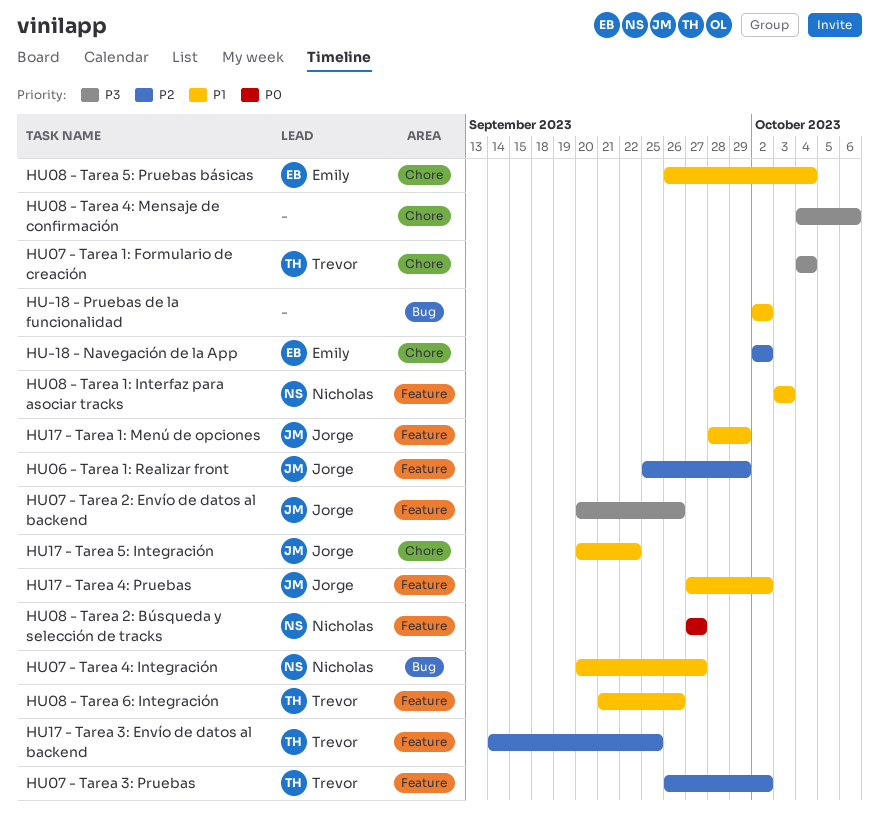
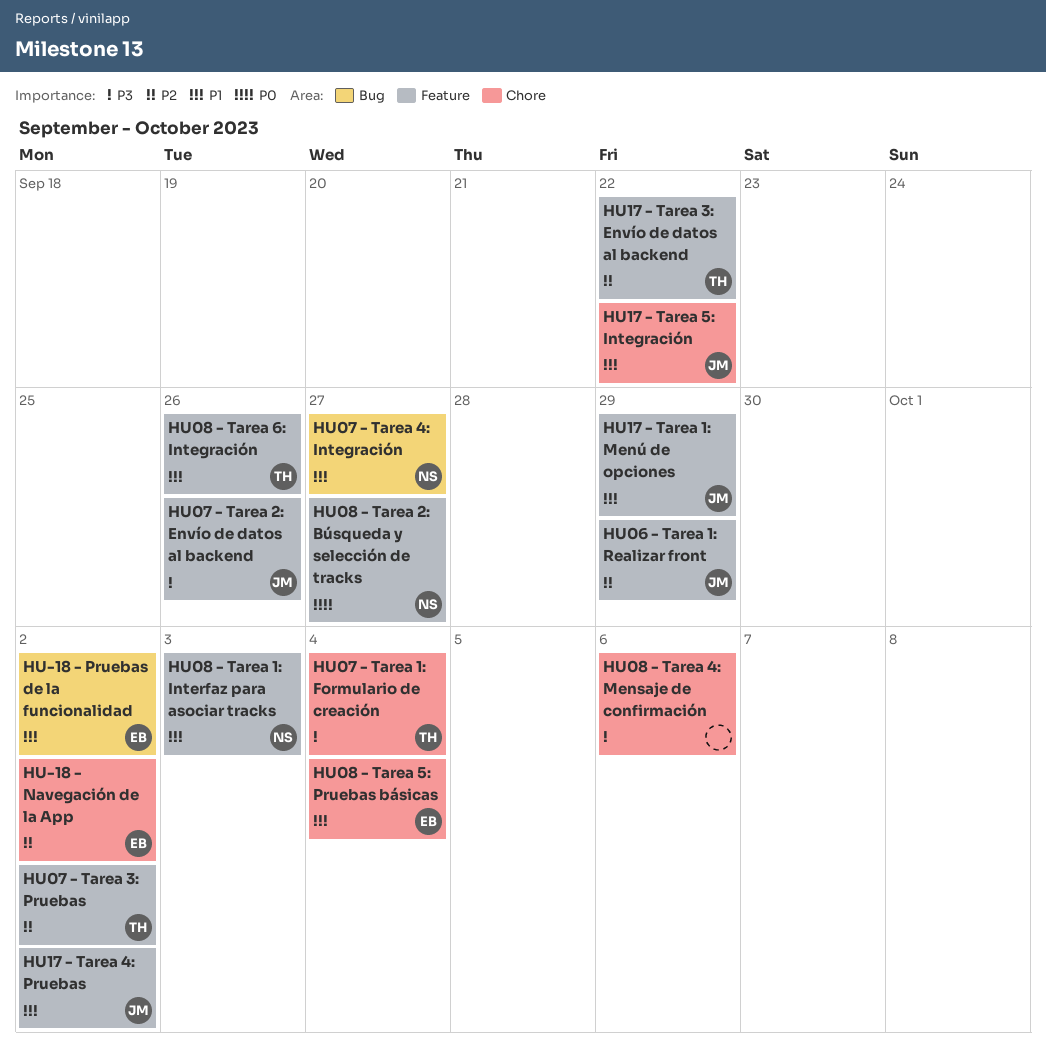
HU-18 - Pruebas de la funcionalidad, owner: none -> Emily
HU17 - Tarea 3: Envío de datos al backend, due: Sep 25 -> Sep 22

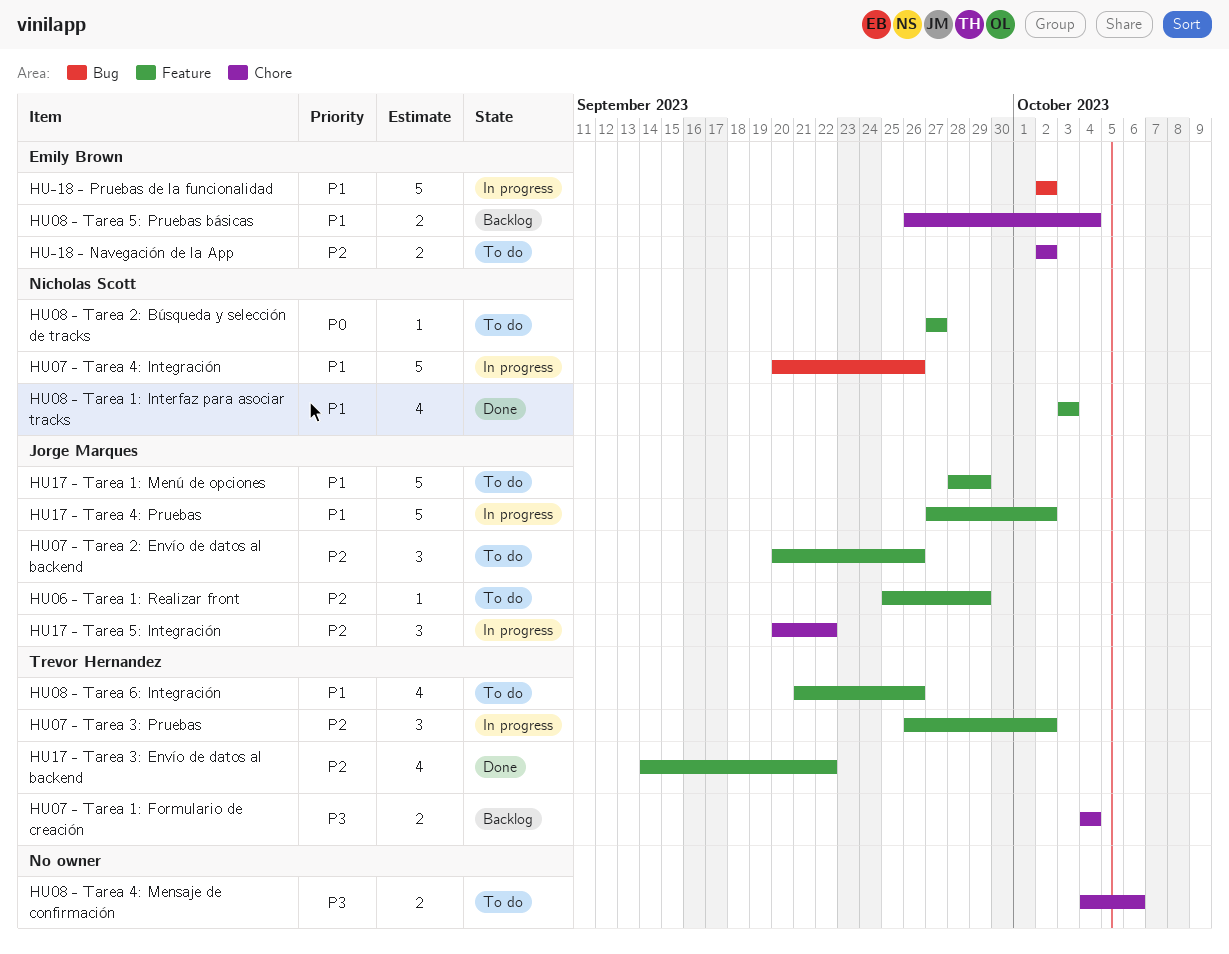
HU07 - Tarea 2: Envío de datos al backend, priority: P3 -> P2
HU07 - Tarea 4: Integración, due: Sep 27 -> Sep 26
HU17 - Tarea 5: Integración, priority: P1 -> P2

